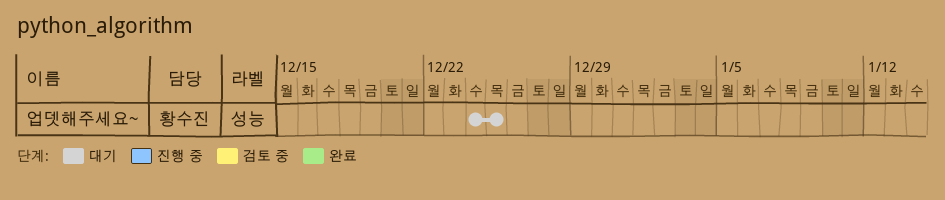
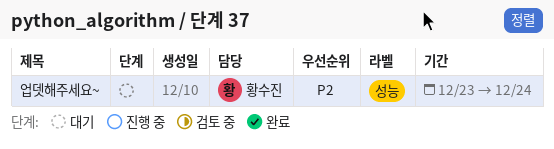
업뎃해주세요~, start: Dec 24 -> Dec 23
업뎃해주세요~, due: Dec 25 -> Dec 24

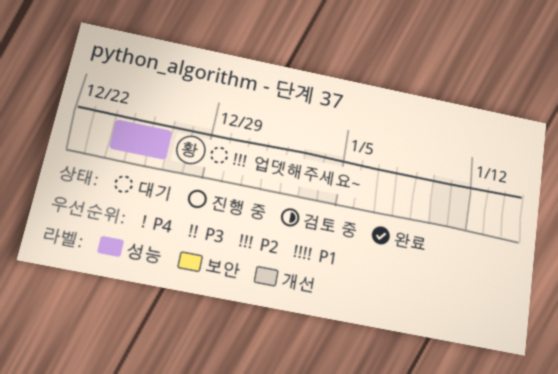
업뎃해주세요~, start: Dec 23 -> Dec 24
업뎃해주세요~, due: Dec 24 -> Dec 26

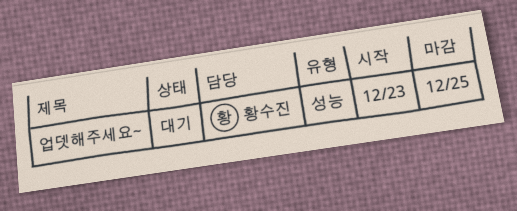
업뎃해주세요~, start: Dec 24 -> Dec 23
업뎃해주세요~, due: Dec 26 -> Dec 25

